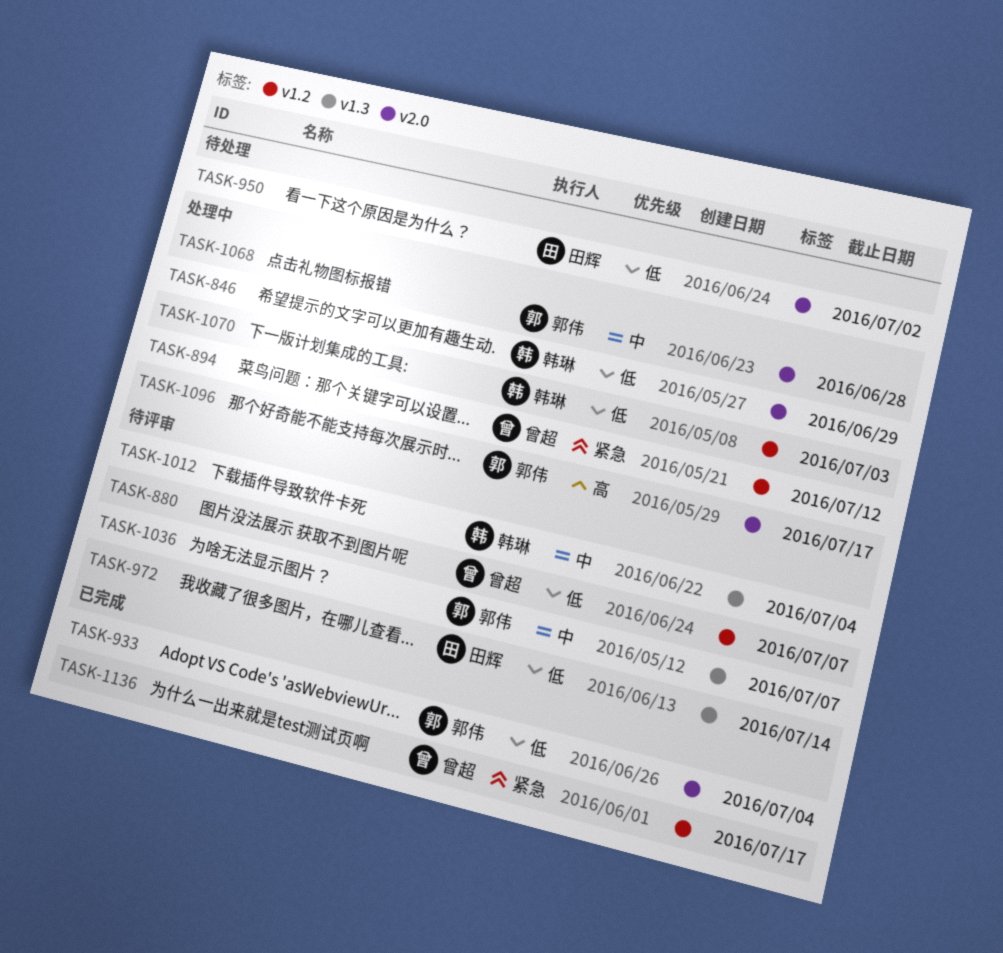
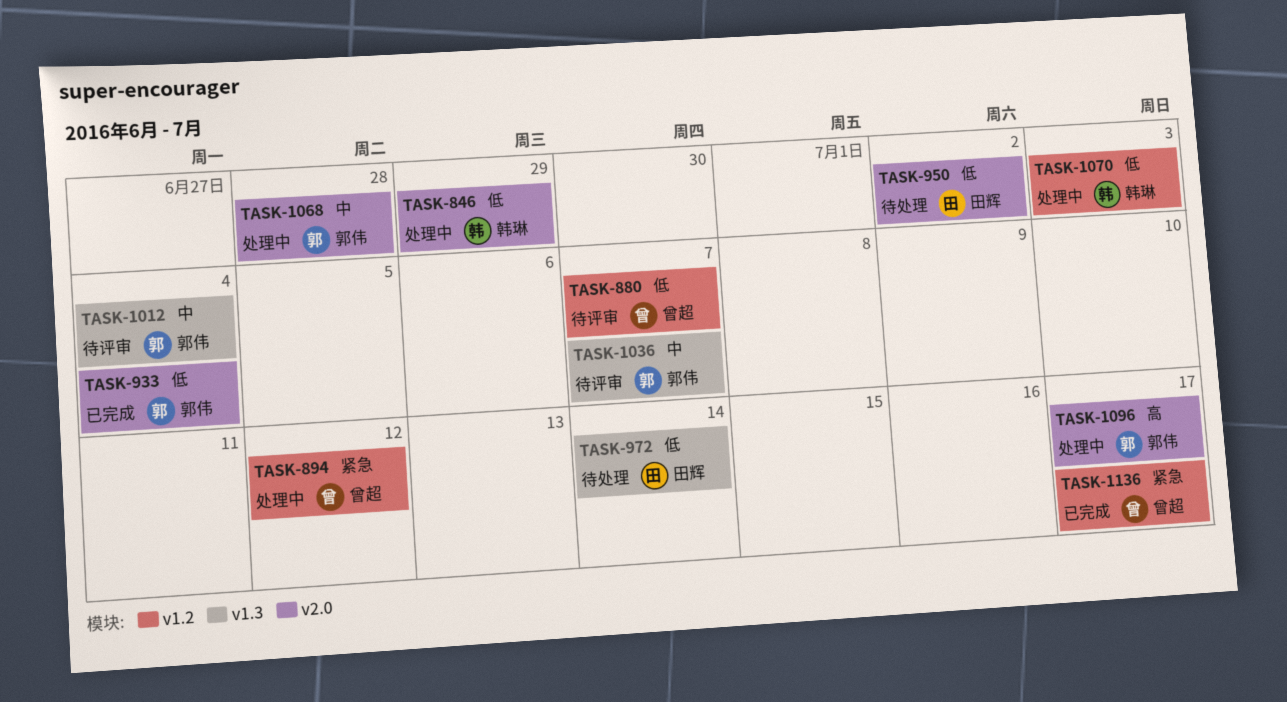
TASK-972, status: 待评审 -> 待处理
TASK-1012, owner: 韩琳 -> 郭伟

